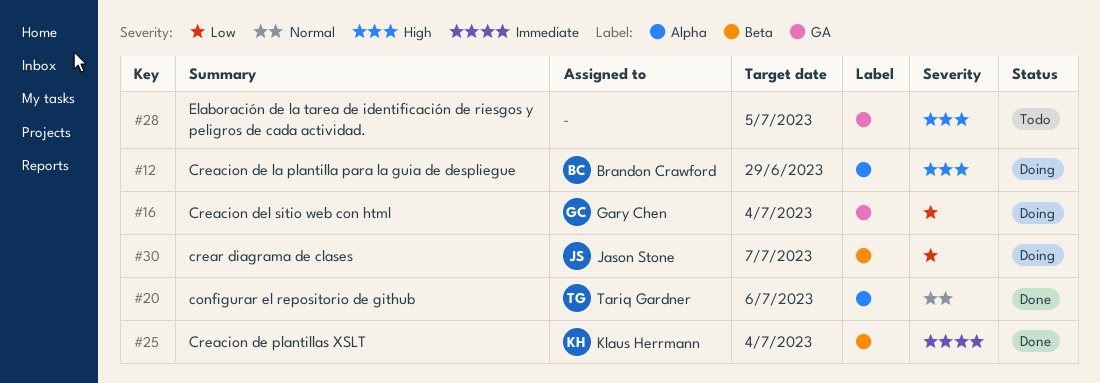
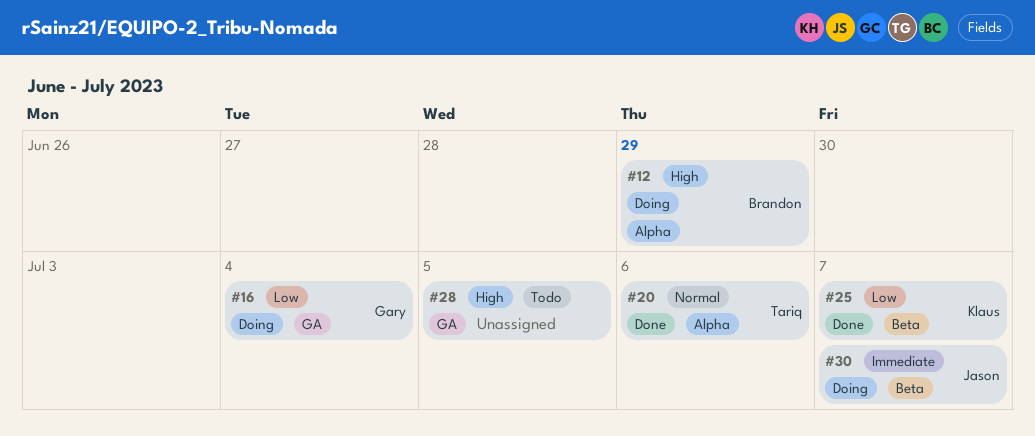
#25, priority: Immediate -> Low
#25, due: Jul 4 -> Jul 7
#30, priority: Low -> Immediate

